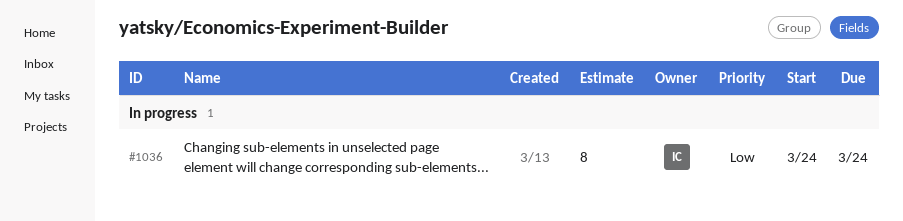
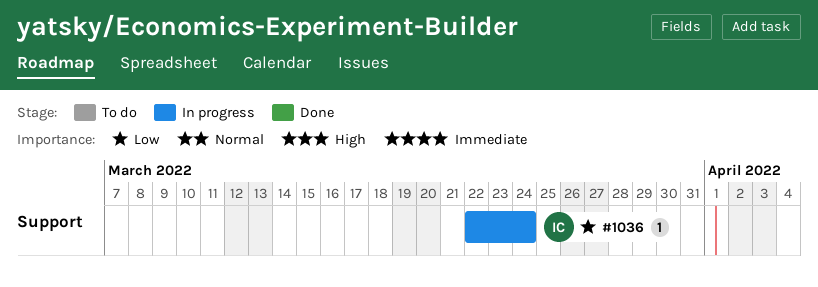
#1036, estimate: 8 -> 1
#1036, start: Mar 24 -> Mar 22

